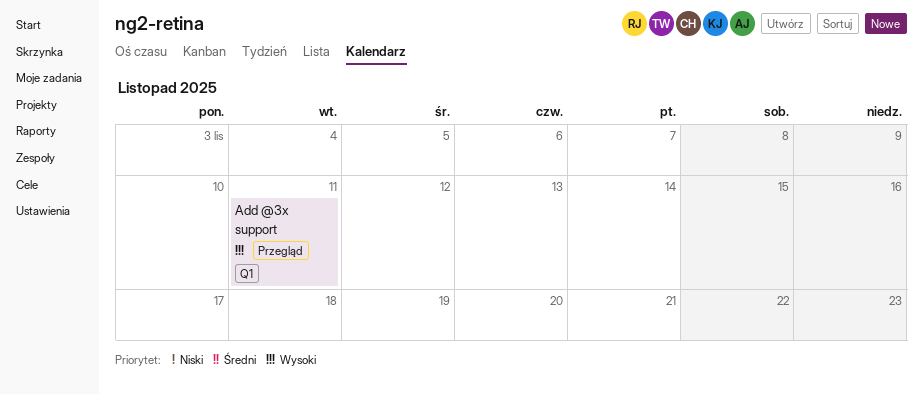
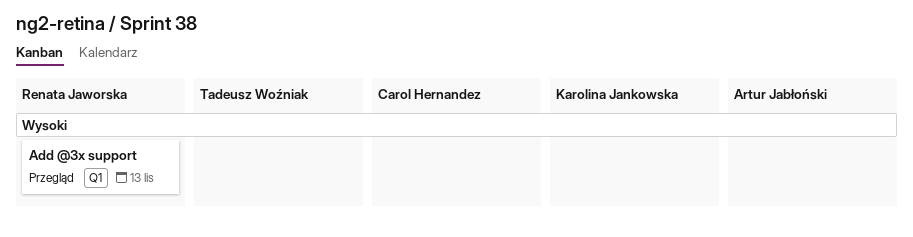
Add @3x support, due: Nov 11 -> Nov 13

